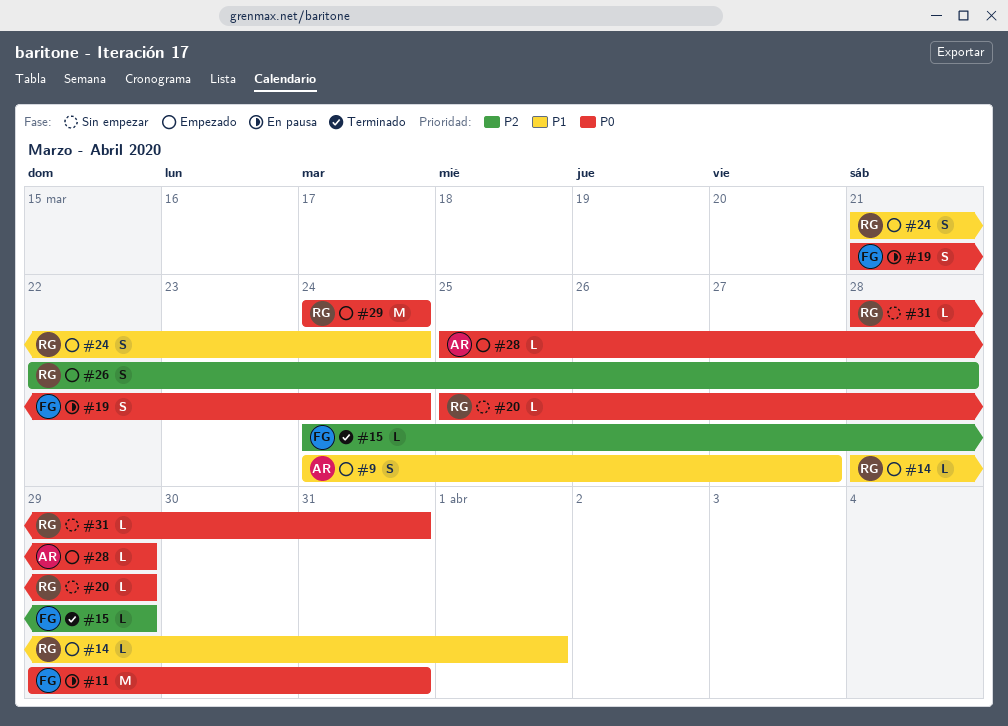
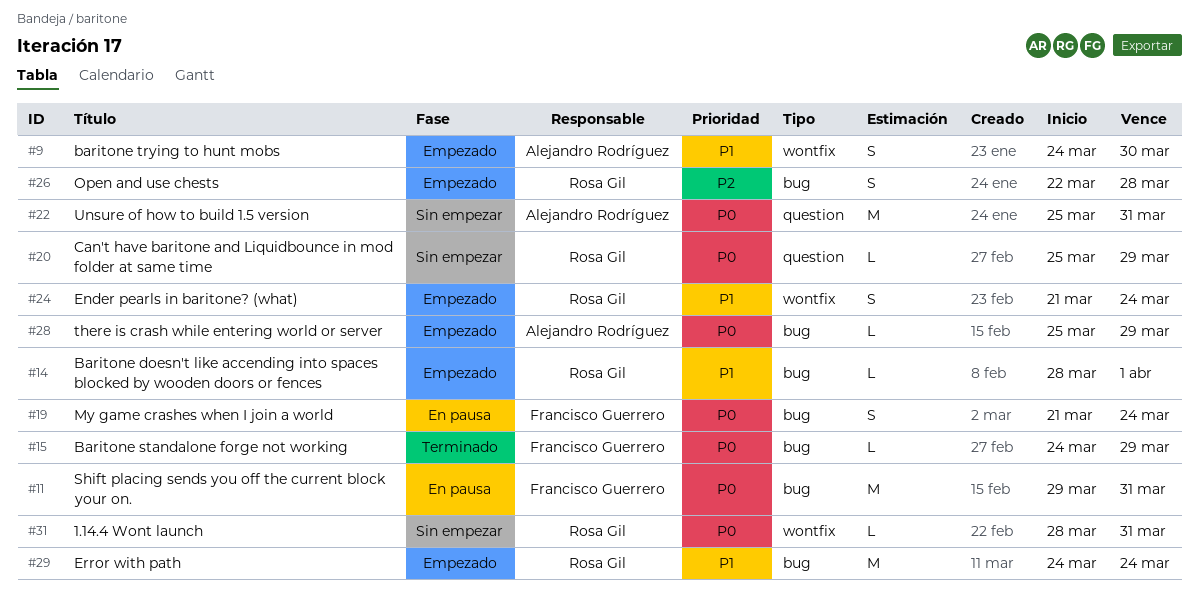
#9, due: Mar 27 -> Mar 30
#15, priority: P2 -> P0
#22: none -> present
#29, priority: P0 -> P1

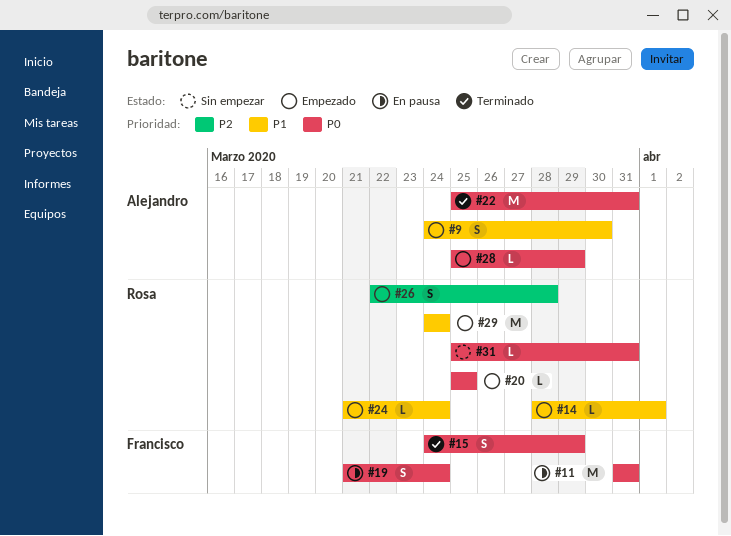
#11, start: Mar 29 -> Mar 31
#15, estimate: L -> S
#20, status: Sin empezar -> Empezado
#20, due: Mar 29 -> Mar 25
#22, status: Sin empezar -> Terminado
#24, estimate: S -> L
#31, start: Mar 28 -> Mar 25

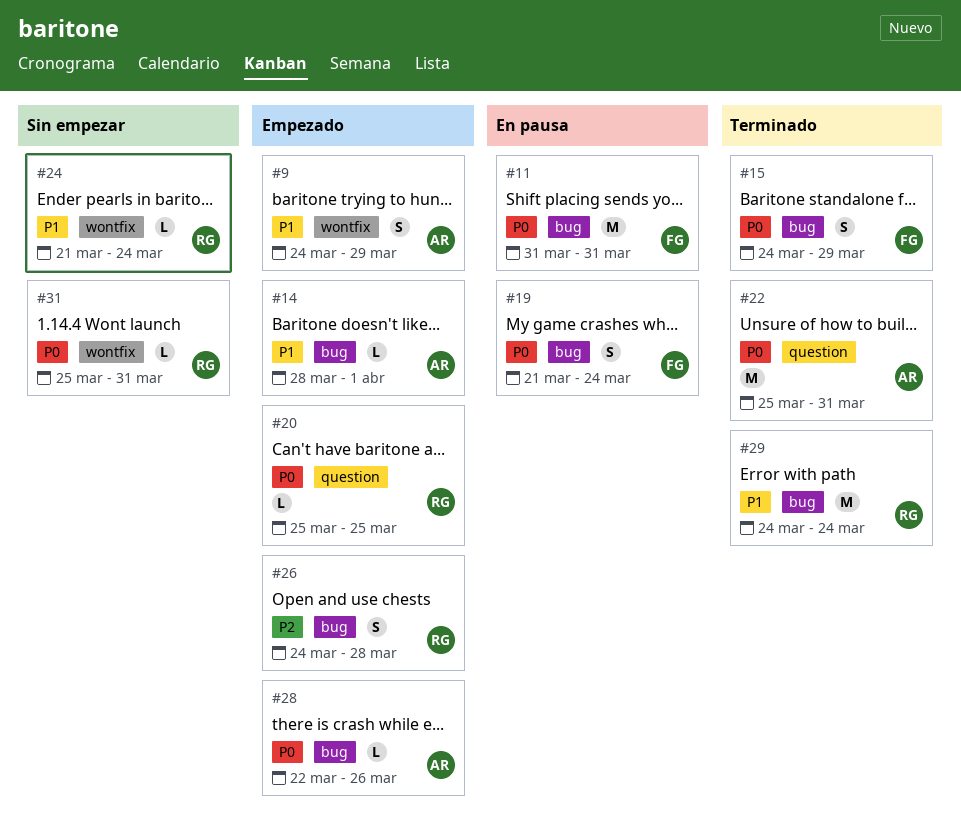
#9, due: Mar 30 -> Mar 29
#14, owner: Rosa -> Alejandro
#24, status: Empezado -> Sin empezar
#26, start: Mar 22 -> Mar 24
#28, start: Mar 25 -> Mar 22
#28, due: Mar 29 -> Mar 26
#29, status: Empezado -> Terminado

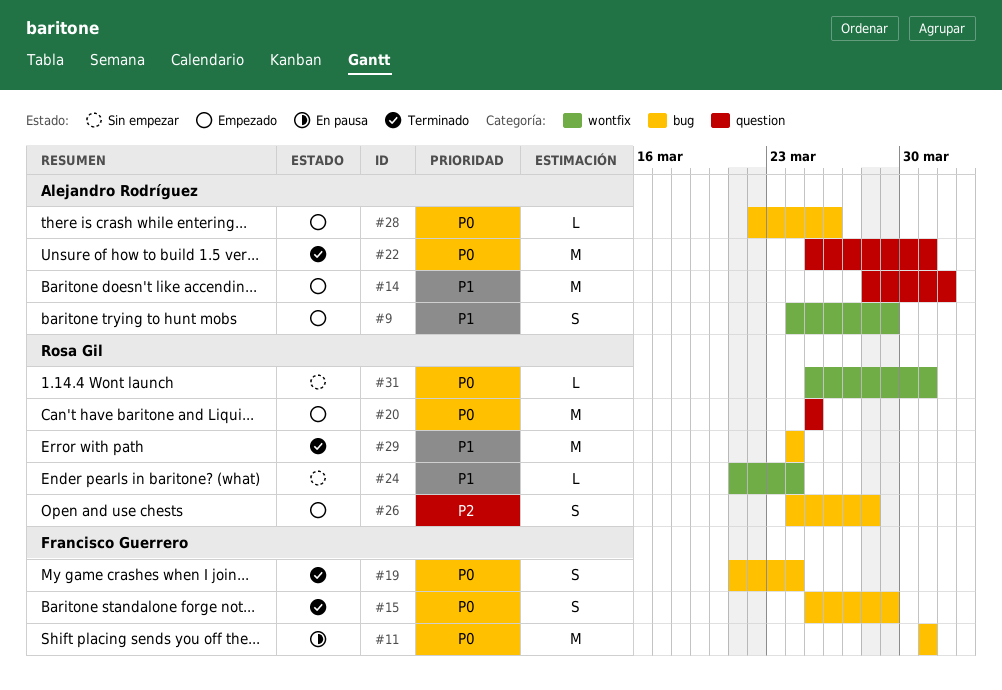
#14, label: bug -> question
#14, estimate: L -> M
#15, start: Mar 24 -> Mar 25
#19, status: En pausa -> Terminado
#20, estimate: L -> M

